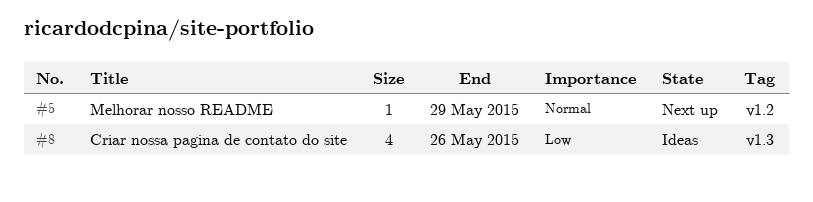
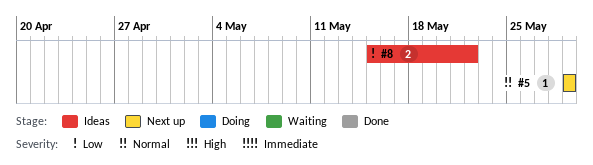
#8, estimate: 4 -> 2
#8, due: May 26 -> May 22

